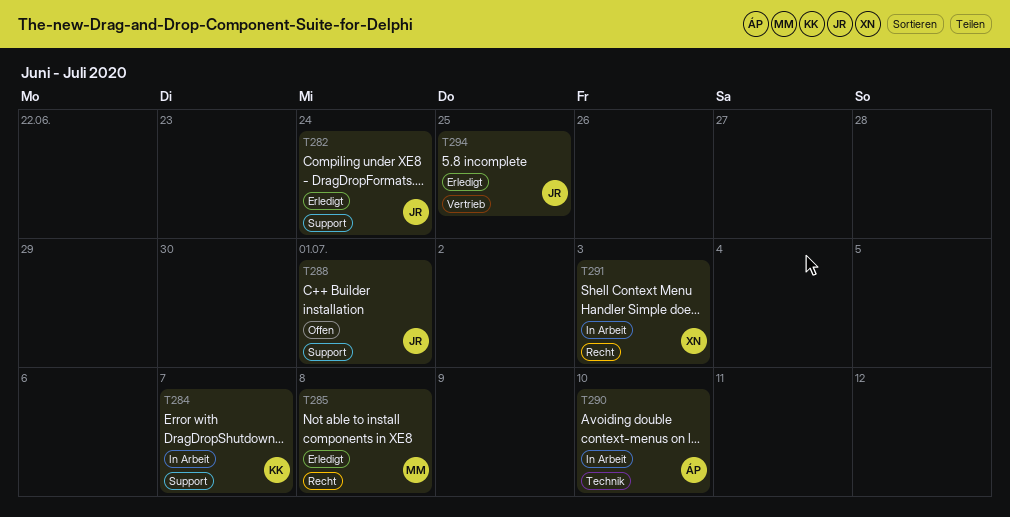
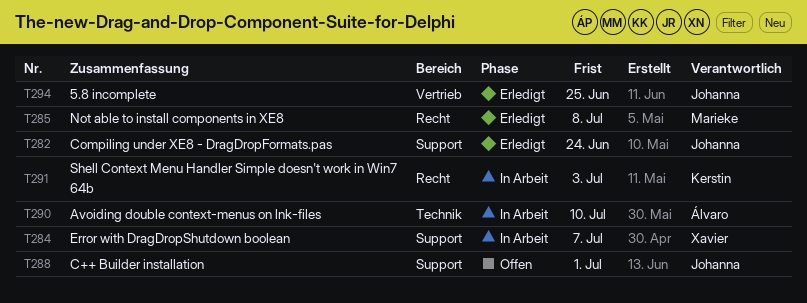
T284, owner: Kerstin -> Xavier
T291, owner: Xavier -> Kerstin

